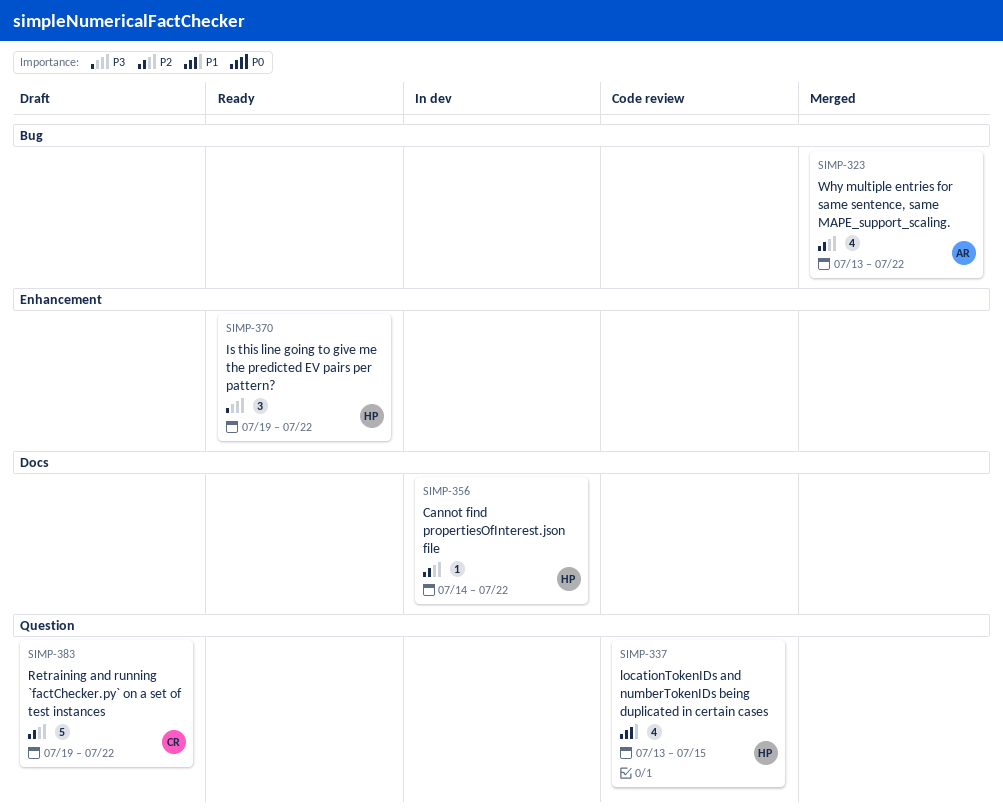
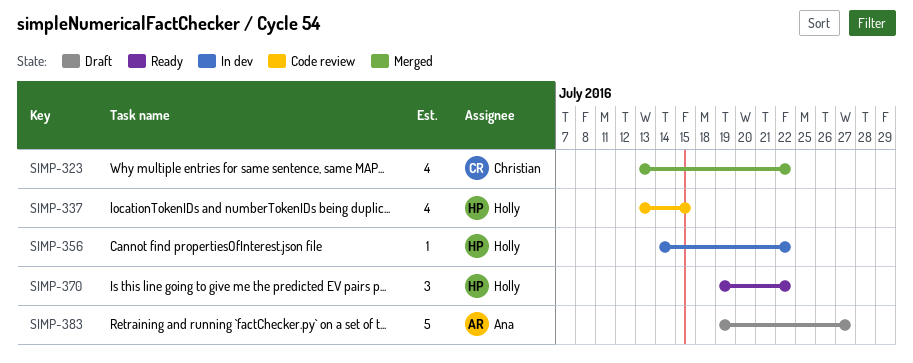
SIMP-323, owner: Ana -> Christian
SIMP-383, owner: Christian -> Ana
SIMP-383, due: Jul 22 -> Jul 27

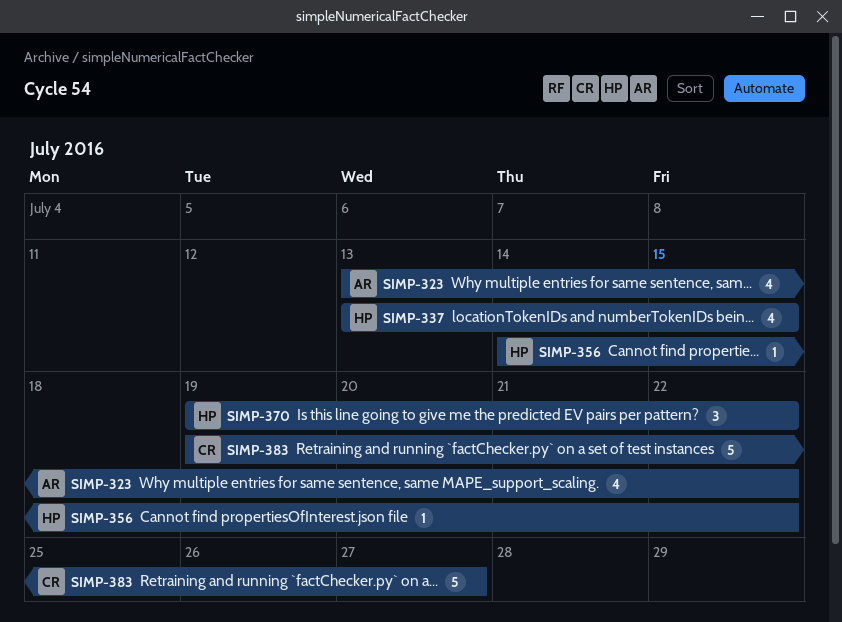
SIMP-323, owner: Christian -> Ana
SIMP-383, owner: Ana -> Christian

